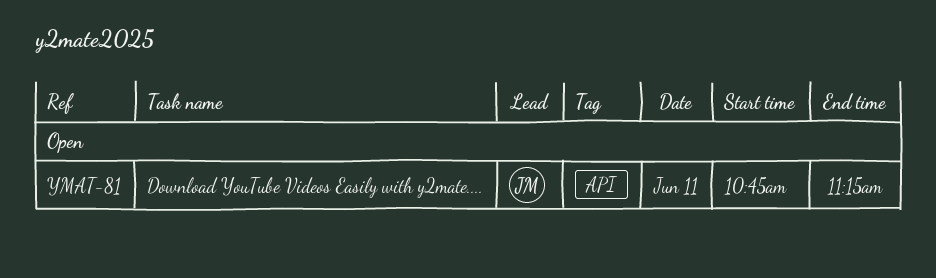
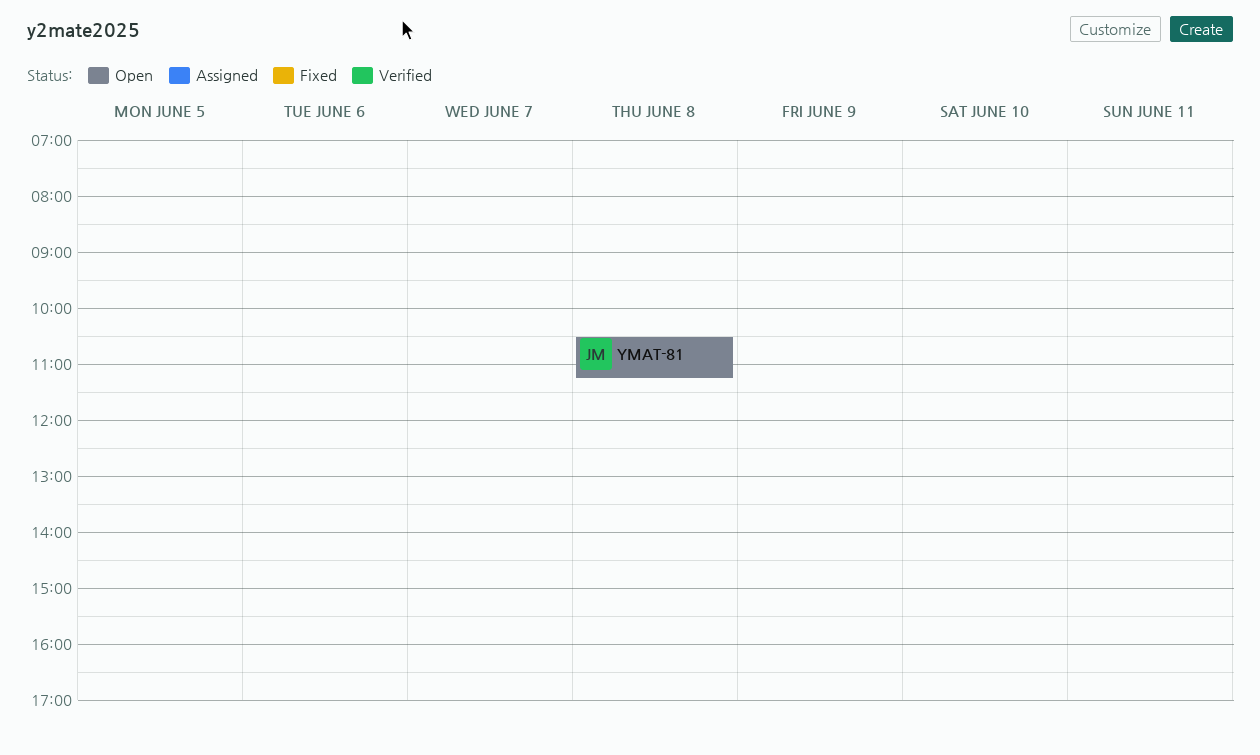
YMAT-81, day: Jun 11 -> Jun 8
YMAT-81, begins: 10:45 -> 10:30

